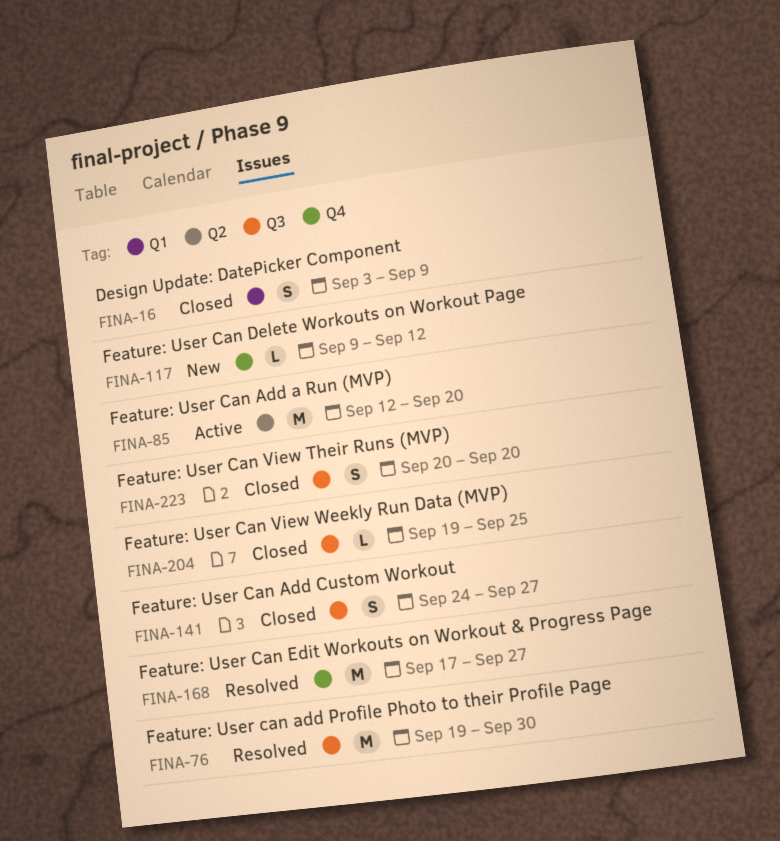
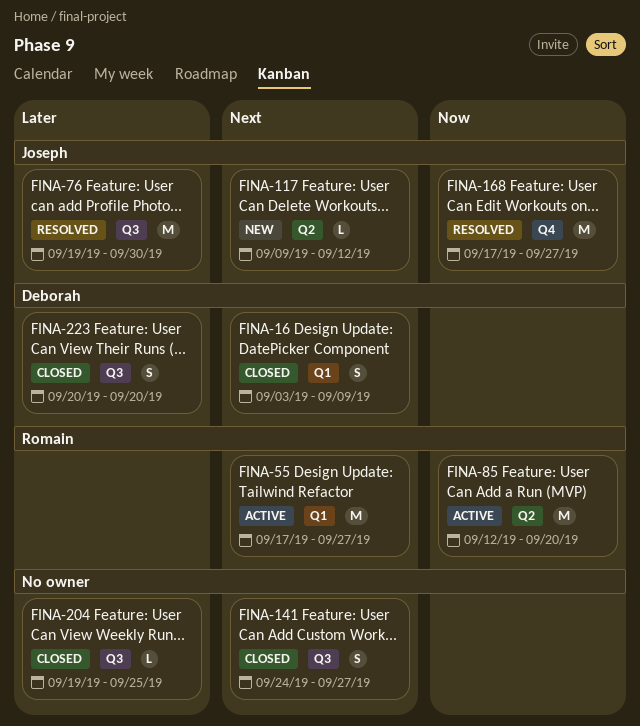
FINA-55: none -> present
FINA-117, label: Q4 -> Q2

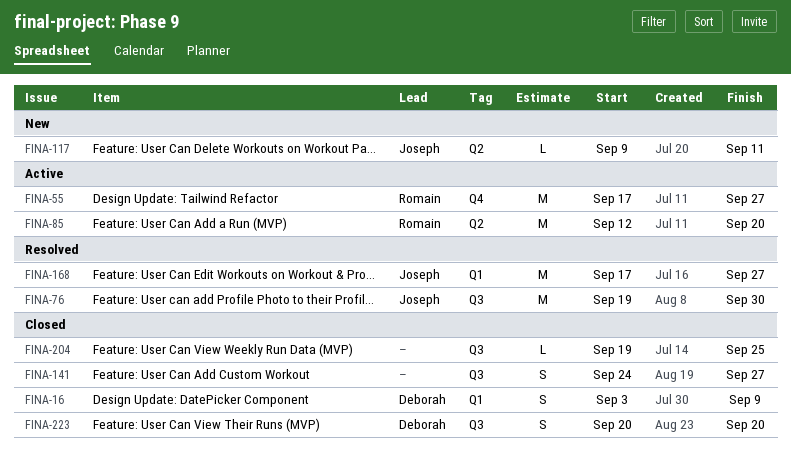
FINA-55, label: Q1 -> Q4
FINA-117, due: Sep 12 -> Sep 11
FINA-168, label: Q4 -> Q1

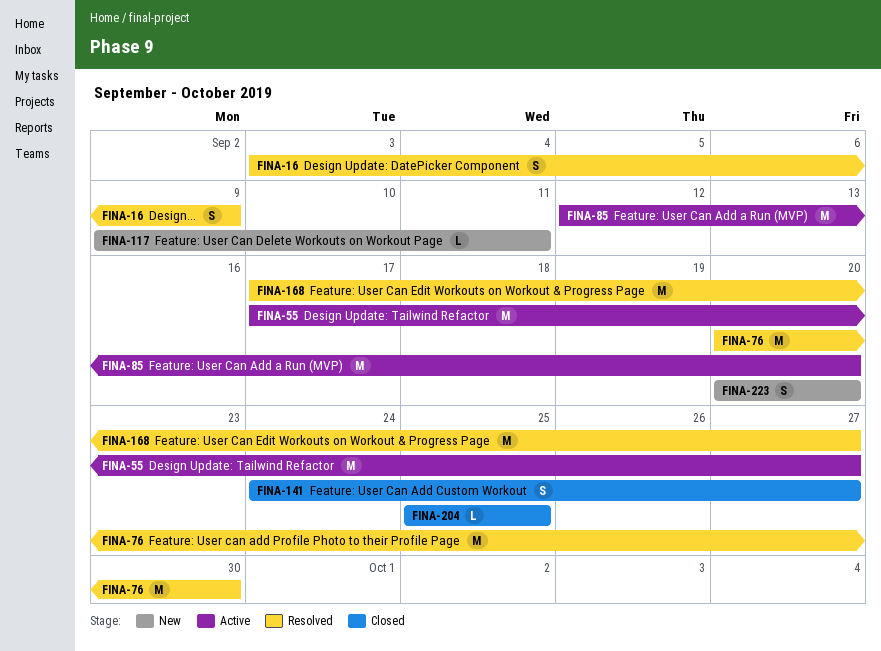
FINA-16, status: Closed -> Resolved
FINA-76, start: Sep 19 -> Sep 20
FINA-204, start: Sep 19 -> Sep 25
FINA-223, status: Closed -> New

